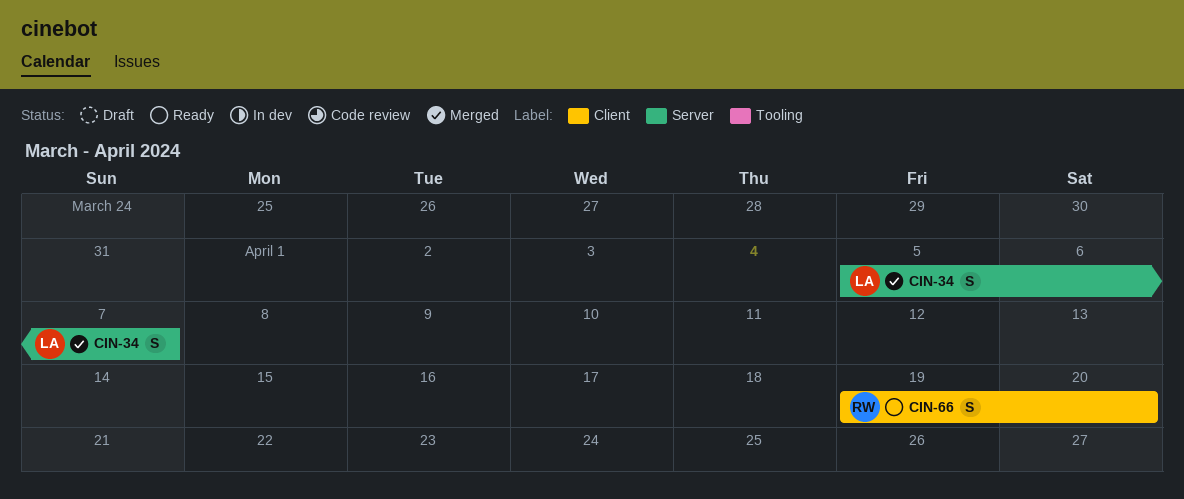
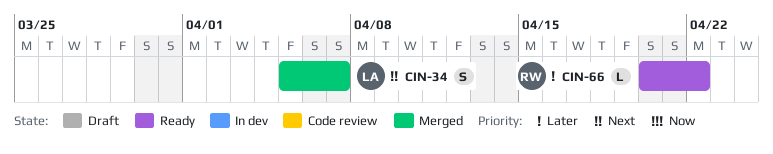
CIN-66, estimate: S -> L
CIN-66, start: Apr 19 -> Apr 20
CIN-66, due: Apr 20 -> Apr 22

